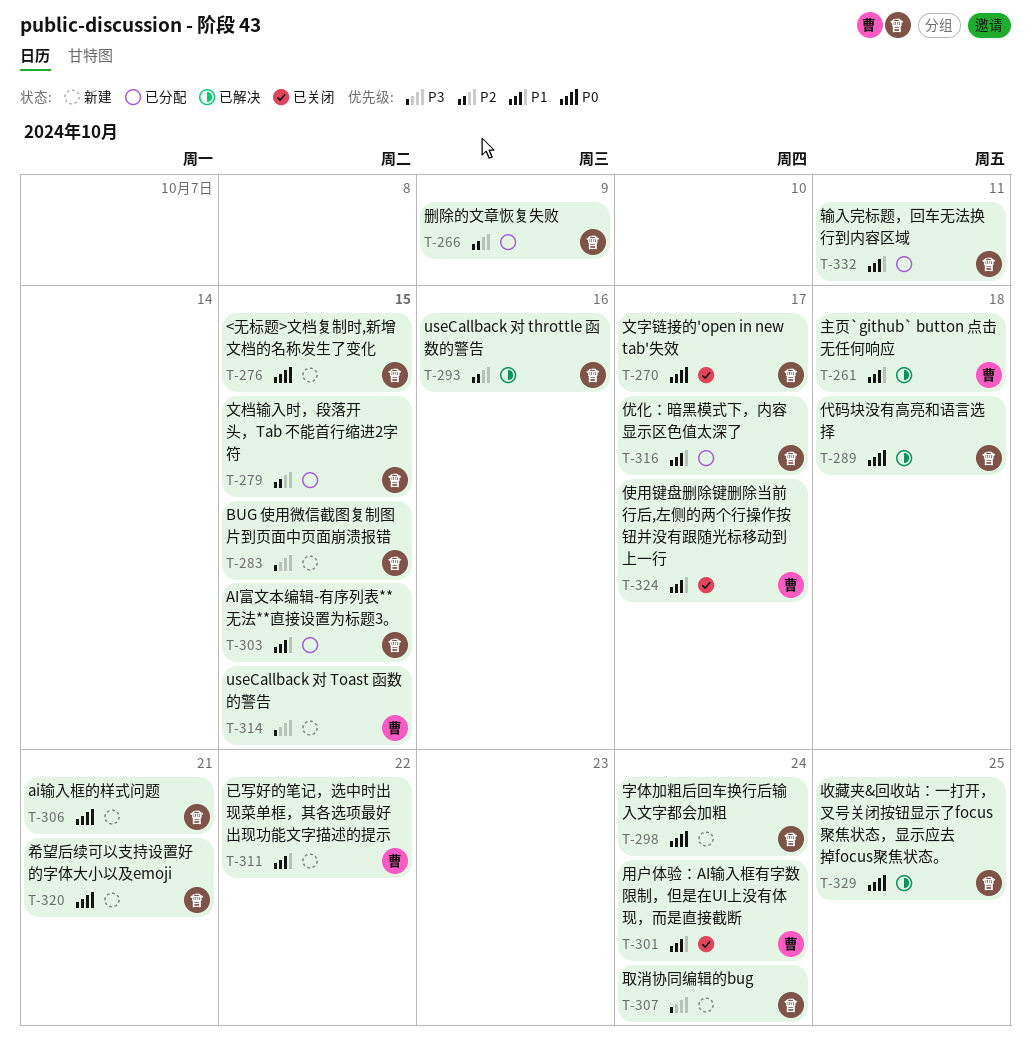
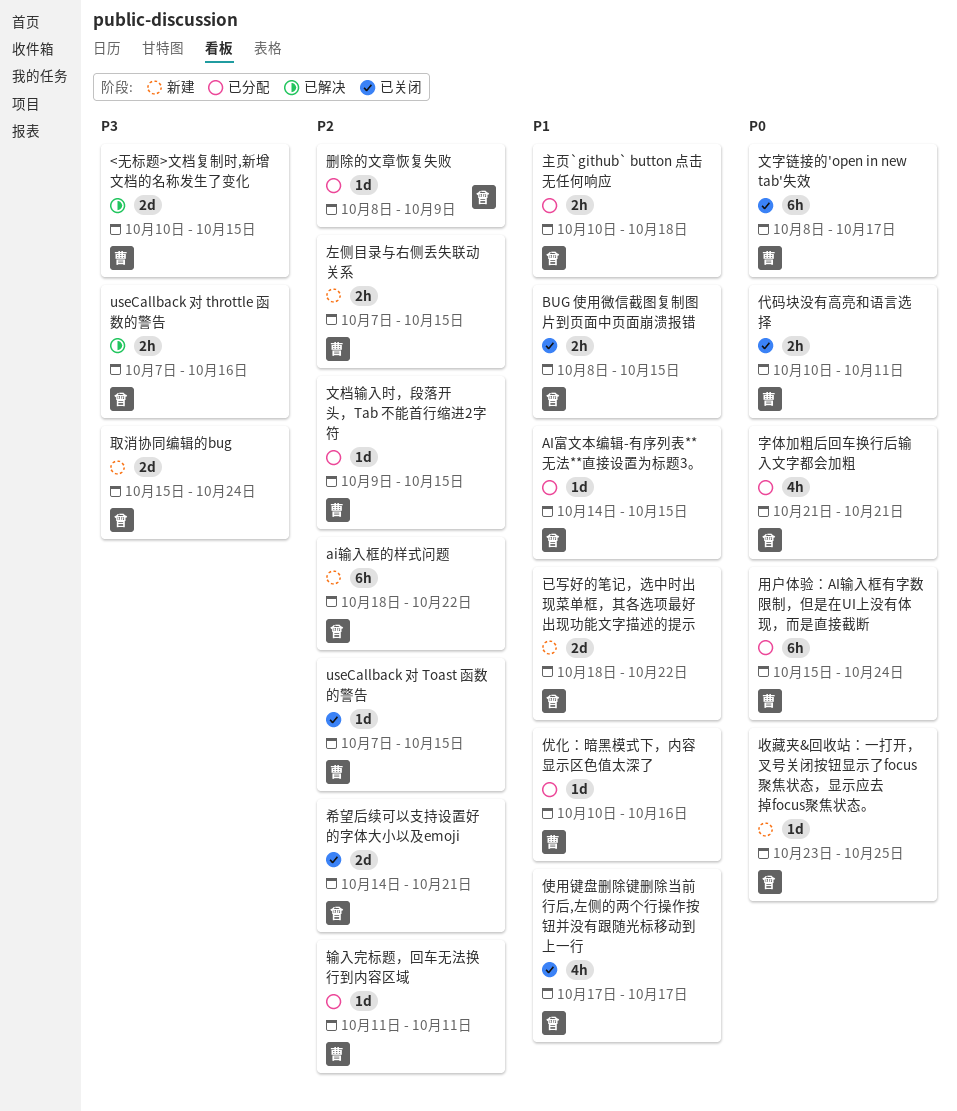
<无标题>文档复制时,新增文档的名称发生了变化, status: 新建 -> 已解决
<无标题>文档复制时,新增文档的名称发生了变化, owner: 曾 -> 曹
<无标题>文档复制时,新增文档的名称发生了变化, priority: P0 -> P3
ai输入框的样式问题, priority: P0 -> P2
ai输入框的样式问题, due: Oct 21 -> Oct 22
BUG 使用微信截图复制图片到页面中页面崩溃报错, status: 新建 -> 已关闭
BUG 使用微信截图复制图片到页面中页面崩溃报错, priority: P3 -> P1
useCallback 对 throttle 函数的警告, priority: P2 -> P3
useCallback 对 Toast 函数的警告, status: 新建 -> 已关闭
useCallback 对 Toast 函数的警告, priority: P3 -> P2
主页`github` button 点击无任何响应, status: 已解决 -> 已分配
主页`github` button 点击无任何响应, owner: 曹 -> 曾
代码块没有高亮和语言选择, status: 已解决 -> 已关闭
代码块没有高亮和语言选择, owner: 曾 -> 曹
代码块没有高亮和语言选择, due: Oct 18 -> Oct 11
优化：暗黑模式下，内容显示区色值太深了, owner: 曾 -> 曹
优化：暗黑模式下，内容显示区色值太深了, due: Oct 17 -> Oct 16
使用键盘删除键删除当前行后,左侧的两个行操作按钮并没有跟随光标移动到上一行, owner: 曹 -> 曾
字体加粗后回车换行后输入文字都会加粗, status: 新建 -> 已分配
字体加粗后回车换行后输入文字都会加粗, due: Oct 24 -> Oct 21
左侧目录与右侧丢失联动关系: none -> present
已写好的笔记，选中时出现菜单框，其各选项最好出现功能文字描述的提示, owner: 曹 -> 曾
希望后续可以支持设置好的字体大小以及emoji, status: 新建 -> 已关闭
希望后续可以支持设置好的字体大小以及emoji, priority: P0 -> P2
收藏夹&回收站：一打开，叉号关闭按钮显示了focus聚焦状态，显示应去掉focus聚焦状态。, status: 已解决 -> 新建
文字链接的'open in new tab'失效, owner: 曾 -> 曹
文档输入时，段落开头，Tab 不能首行缩进2字符, owner: 曾 -> 曹
用户体验：AI输入框有字数限制，但是在UI上没有体现，而是直接截断, status: 已关闭 -> 已分配
用户体验：AI输入框有字数限制，但是在UI上没有体现，而是直接截断, priority: P1 -> P0
输入完标题，回车无法换行到内容区域, owner: 曾 -> 曹
输入完标题，回车无法换行到内容区域, priority: P1 -> P2

